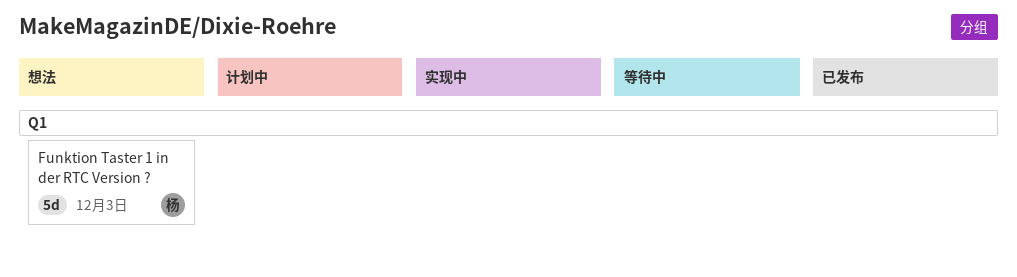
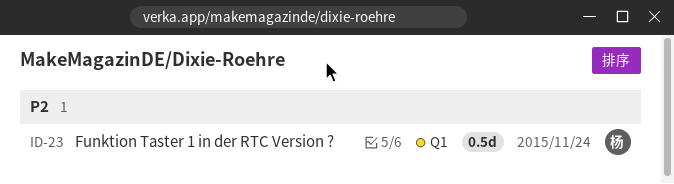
Funktion Taster 1 in der RTC Version ?, estimate: 5d -> 0.5d
Funktion Taster 1 in der RTC Version ?, due: Dec 3 -> Nov 24

